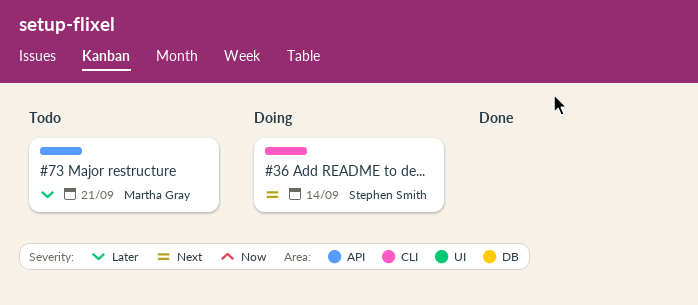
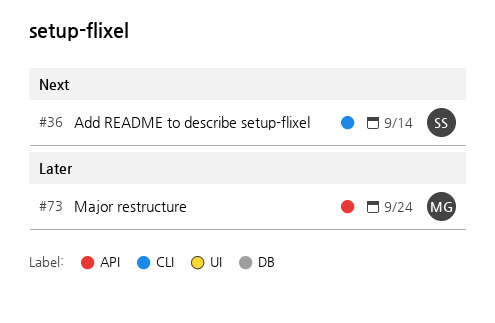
#73, due: Sep 21 -> Sep 24

